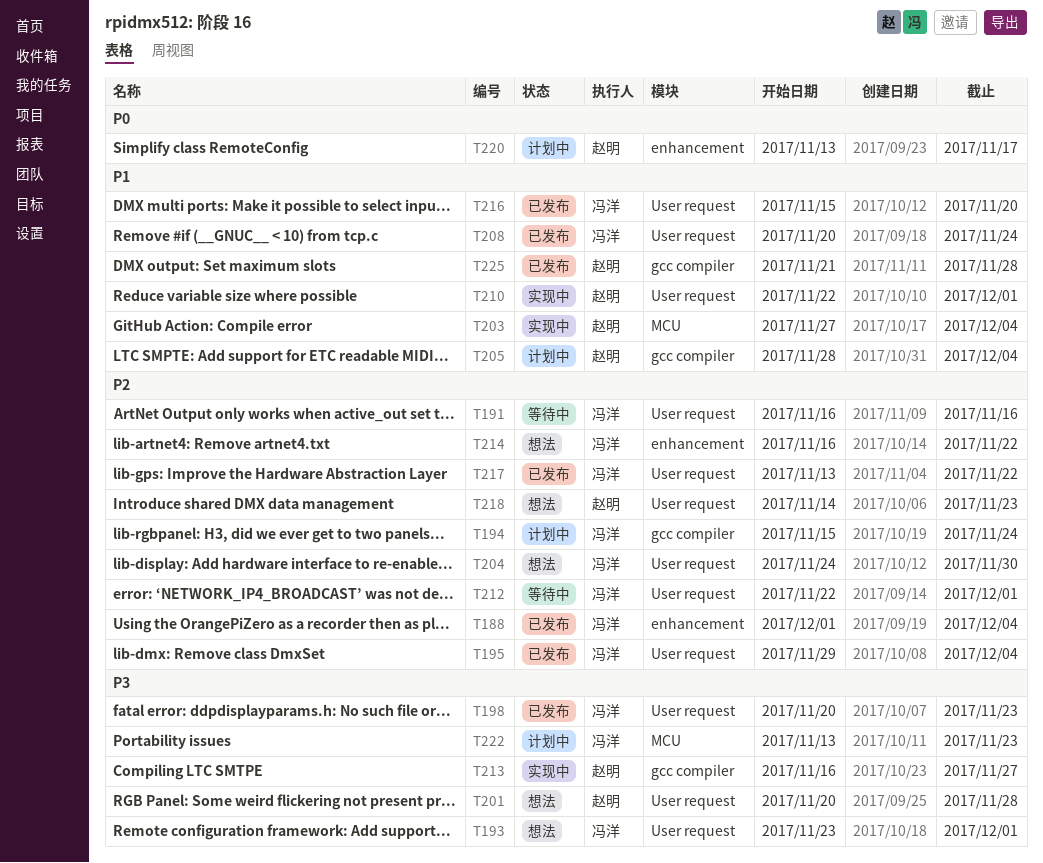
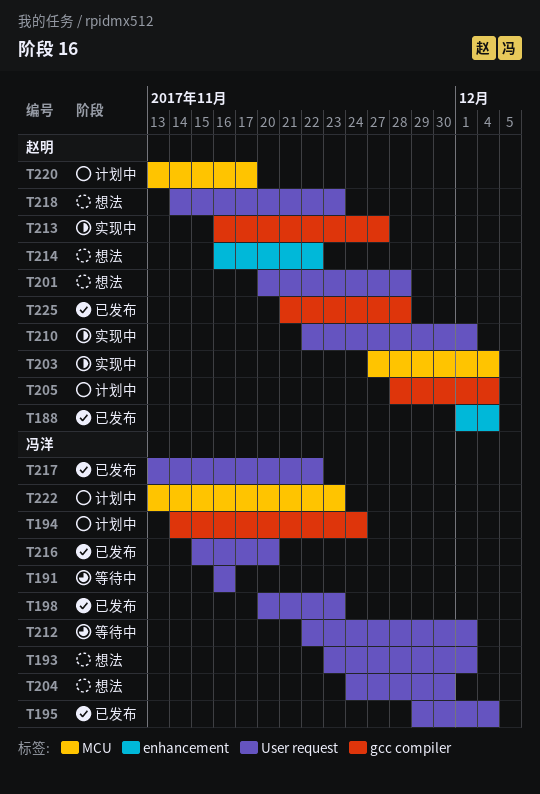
T188, owner: 冯洋 -> 赵明
T194, start: Nov 15 -> Nov 14
T208: present -> none
T214, owner: 冯洋 -> 赵明
T220, label: enhancement -> MCU

